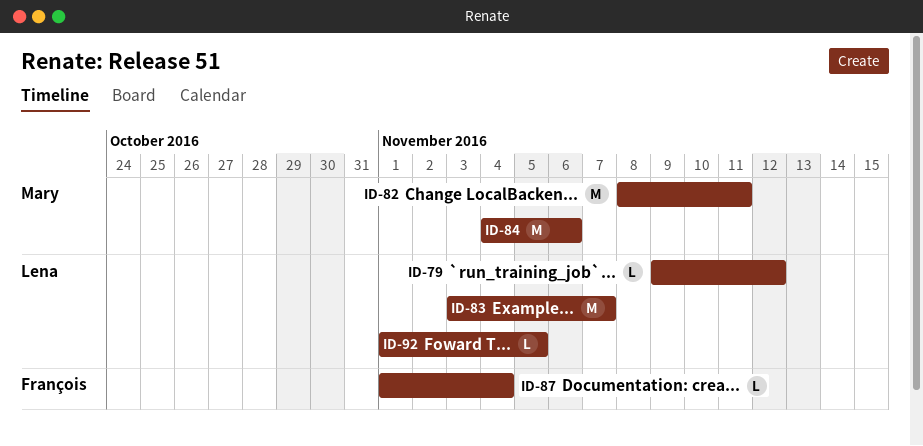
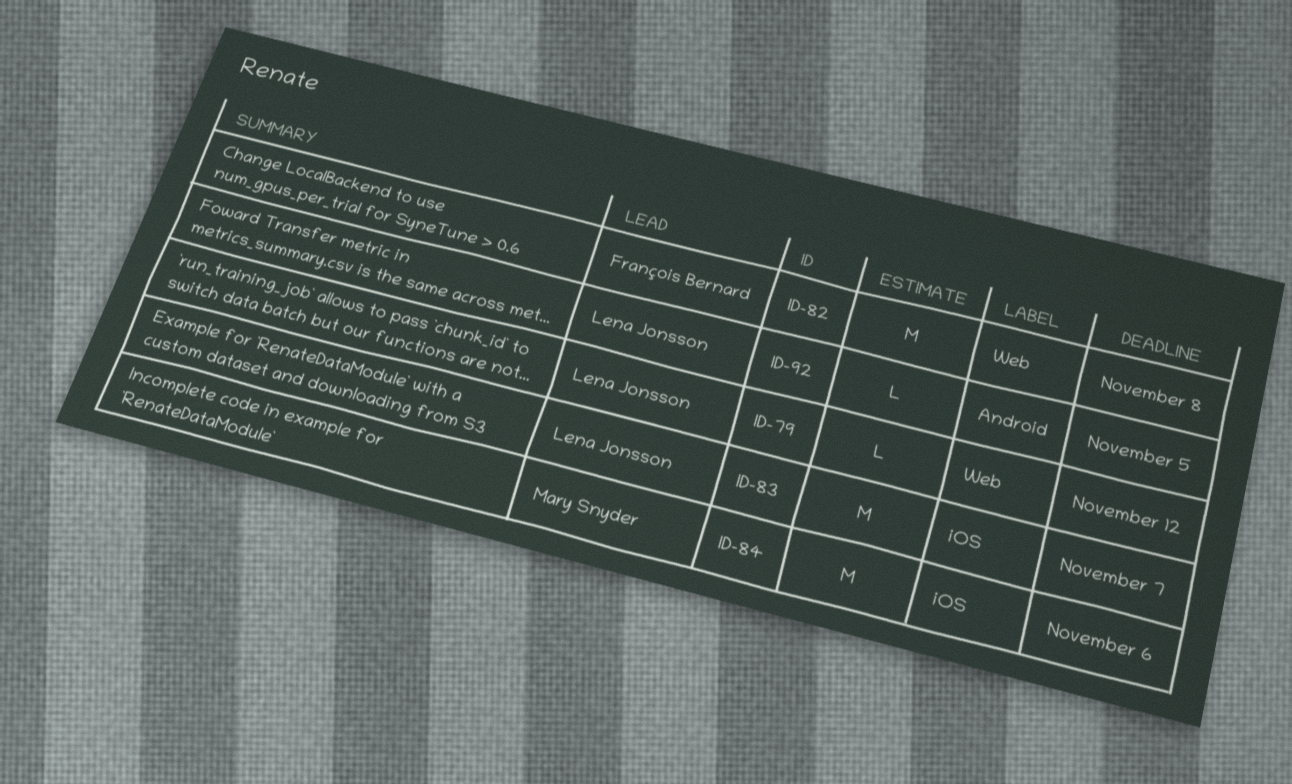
ID-82, owner: Mary Snyder -> François Bernard
ID-82, due: Nov 11 -> Nov 8
ID-87: present -> none

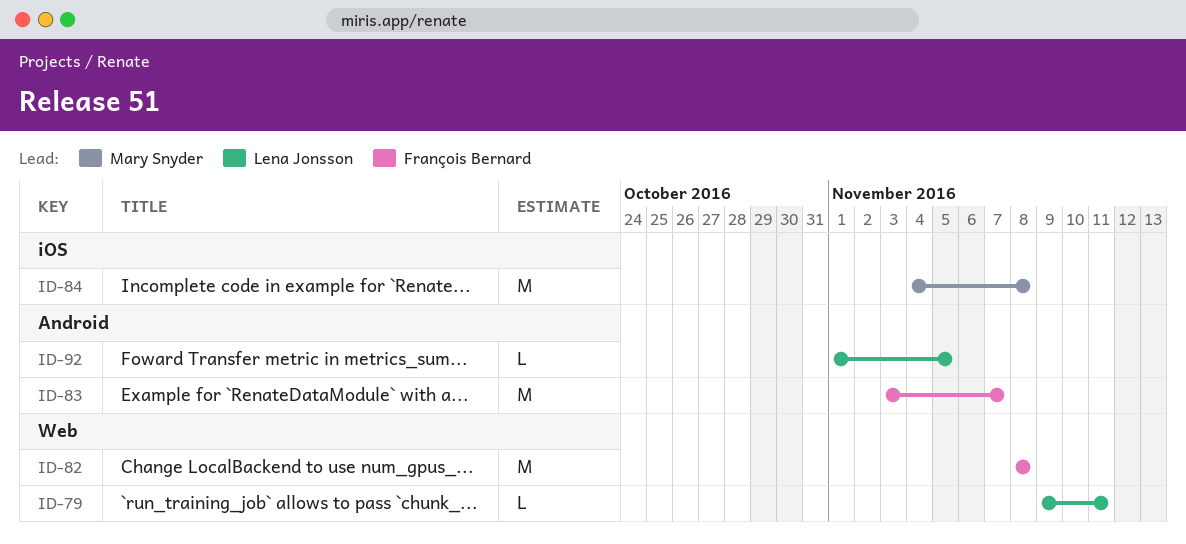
ID-79, due: Nov 12 -> Nov 11
ID-83, owner: Lena Jonsson -> François Bernard
ID-83, label: iOS -> Android
ID-84, due: Nov 6 -> Nov 8

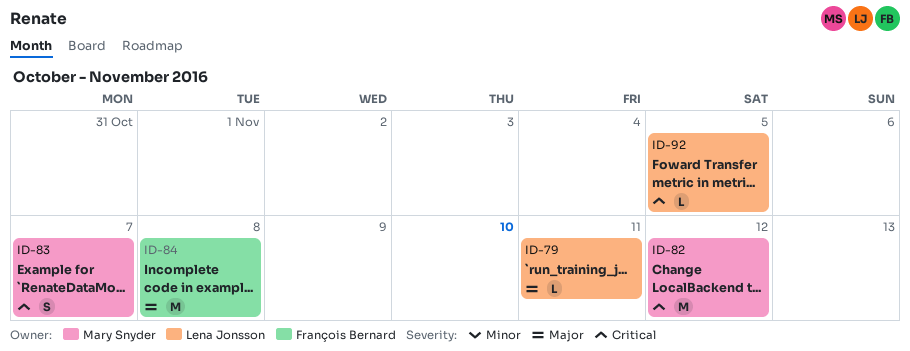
ID-82, owner: François Bernard -> Mary Snyder
ID-82, due: Nov 8 -> Nov 12
ID-83, owner: François Bernard -> Mary Snyder
ID-83, estimate: M -> S
ID-84, owner: Mary Snyder -> François Bernard

